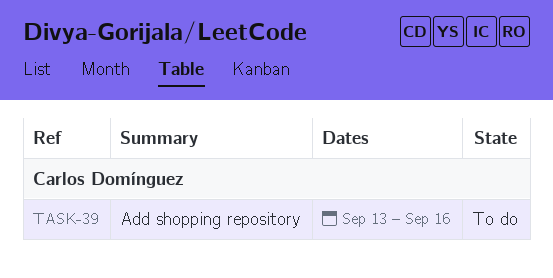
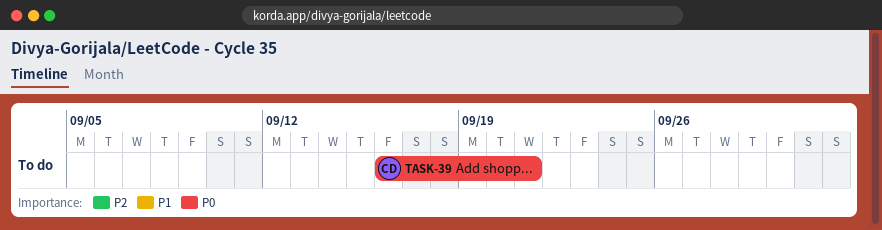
TASK-39, start: Sep 13 -> Sep 16
TASK-39, due: Sep 16 -> Sep 21

